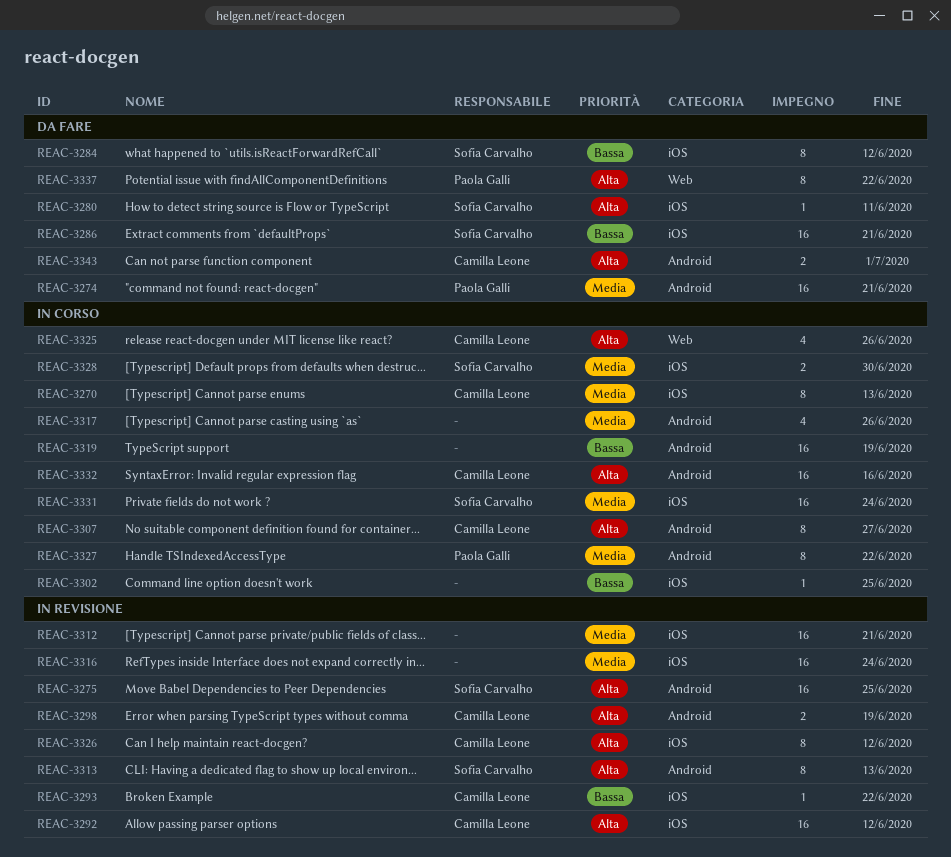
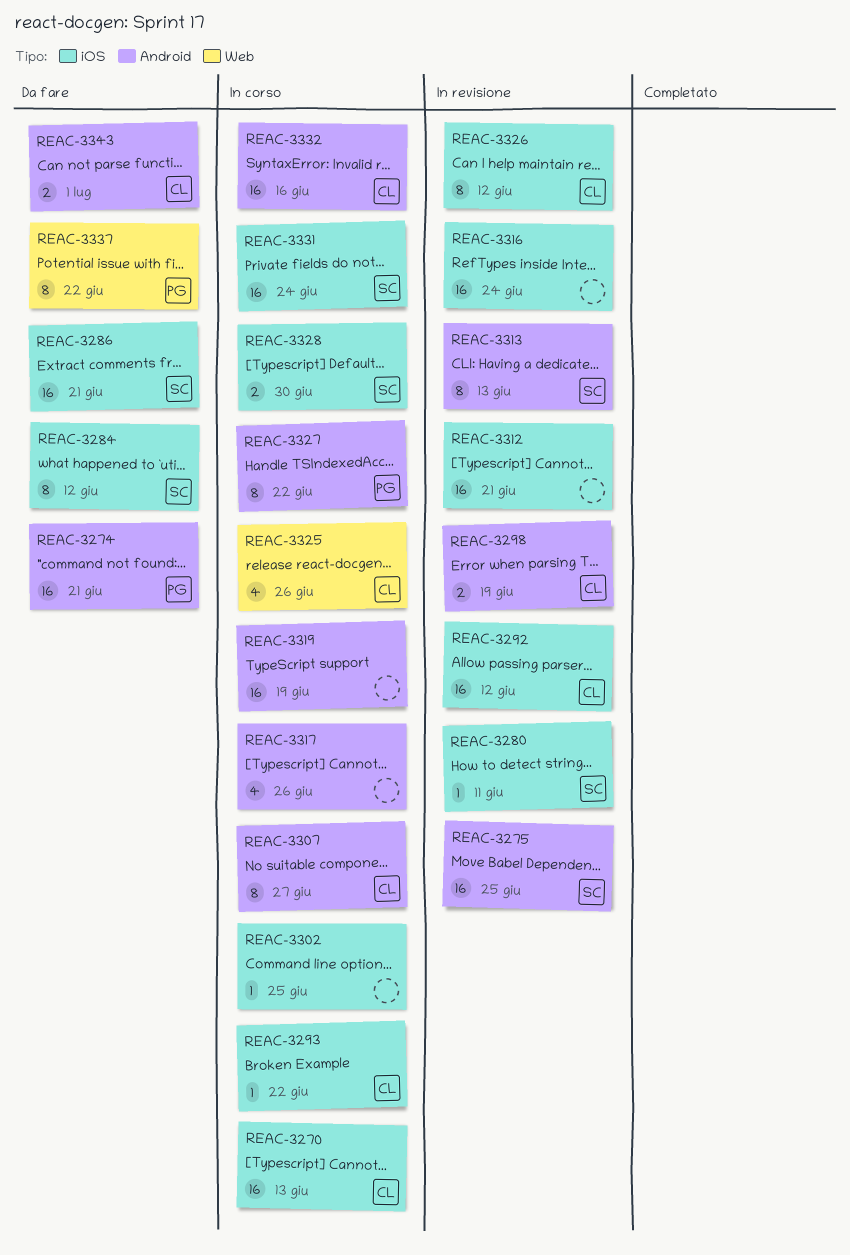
REAC-3270, estimate: 8 -> 16
REAC-3280, status: Da fare -> In revisione
REAC-3293, status: In revisione -> In corso

